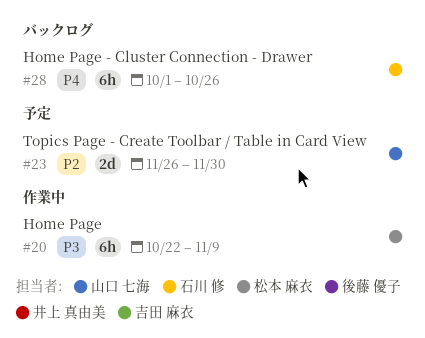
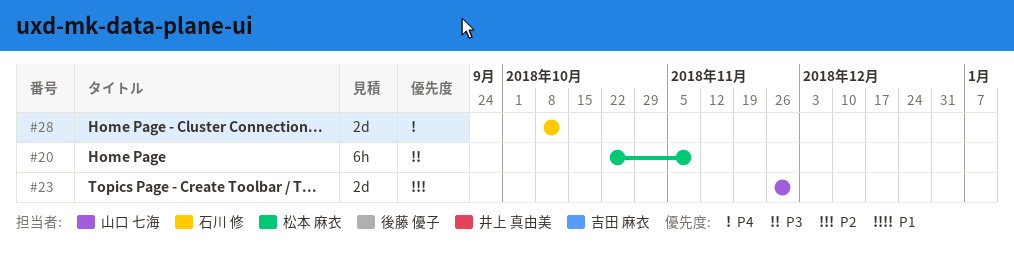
#28, estimate: 6h -> 2d
#28, start: Oct 1 -> Oct 8
#28, due: Oct 26 -> Oct 12

